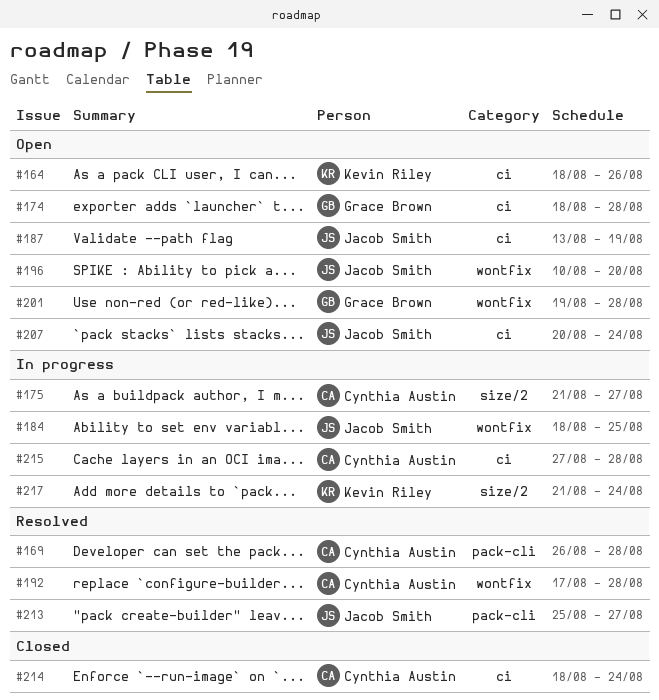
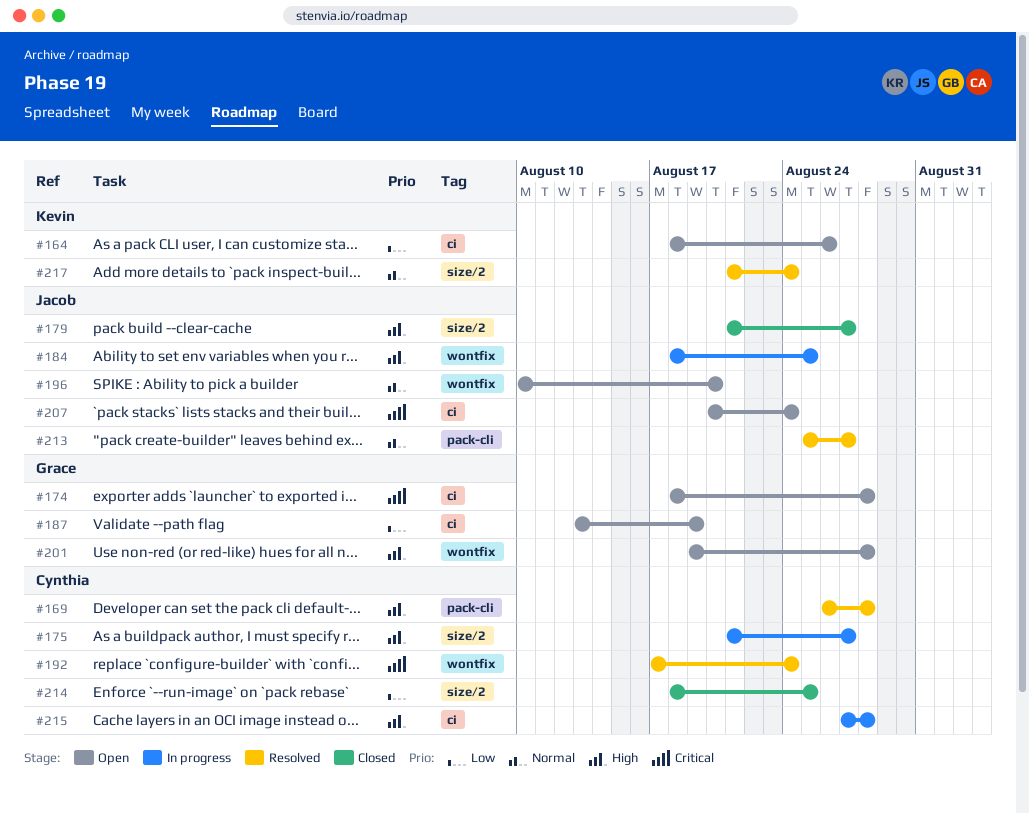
#179: none -> present
#187, owner: Jacob Smith -> Grace Brown
#192, due: Aug 28 -> Aug 24
#214, label: ci -> size/2
#214, due: Aug 24 -> Aug 25
#217, status: In progress -> Resolved

